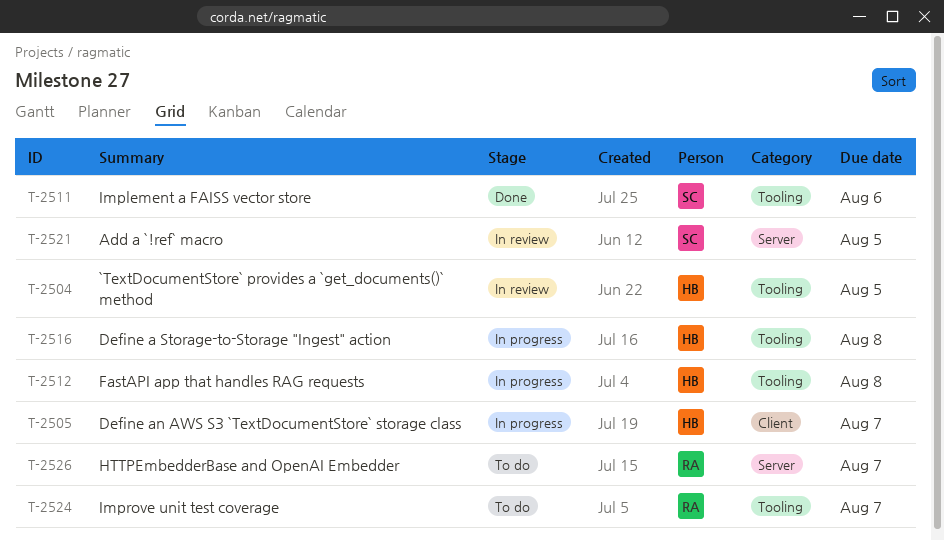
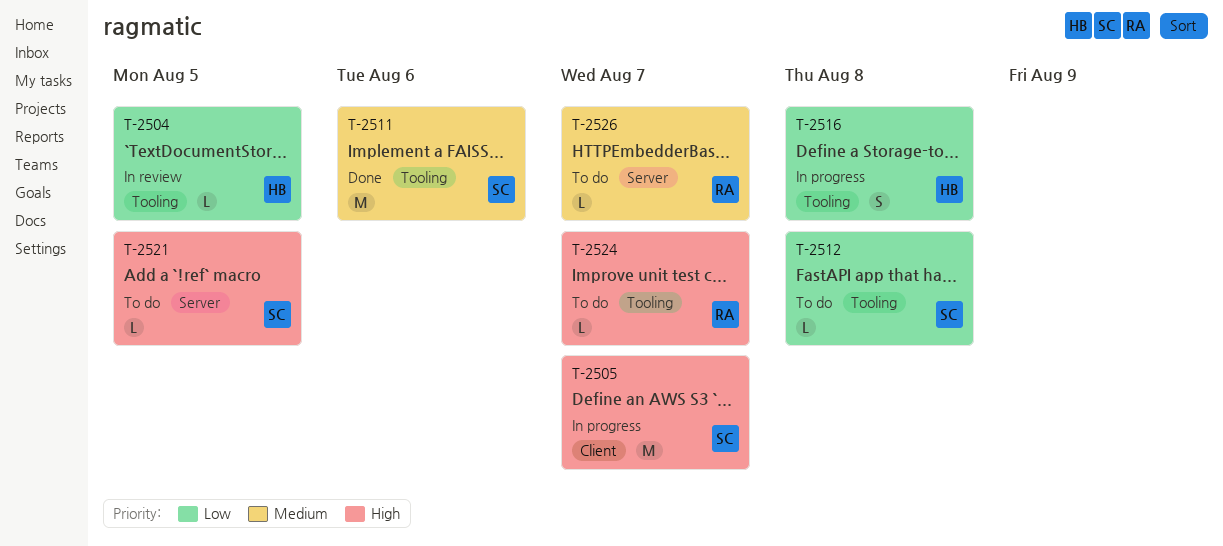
T-2505, owner: HB -> SC
T-2512, status: In progress -> To do
T-2512, owner: HB -> SC
T-2521, status: In review -> To do

